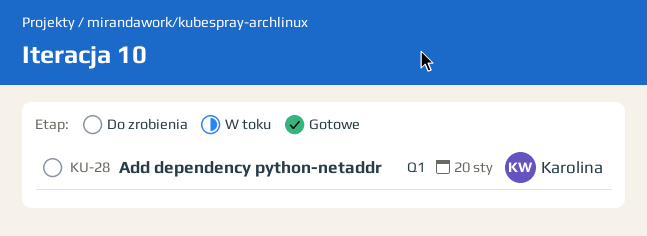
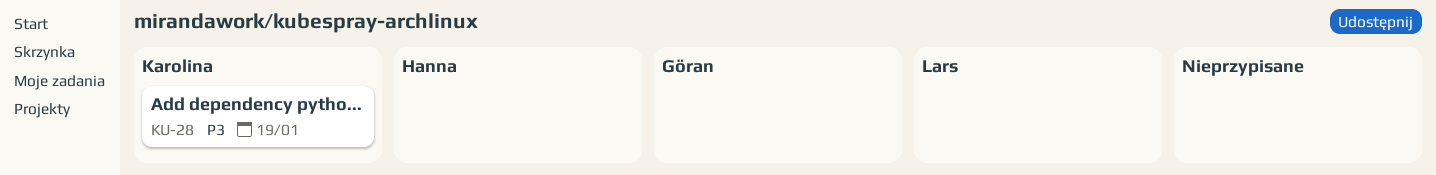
KU-28, due: Jan 20 -> Jan 19

